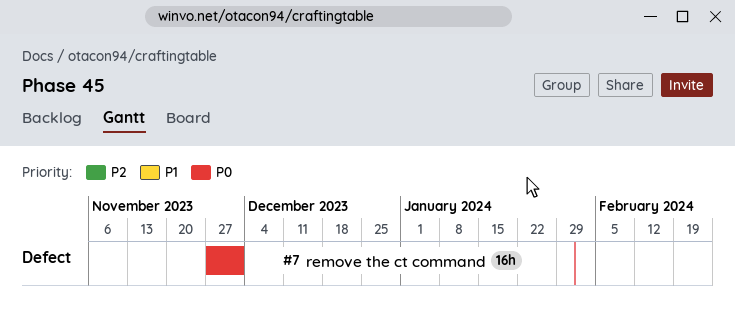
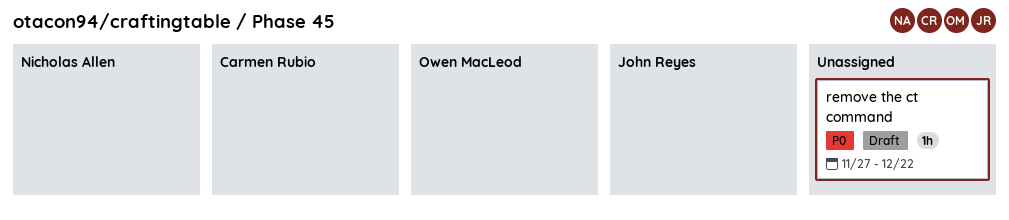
remove the ct command, estimate: 16h -> 1h
remove the ct command, due: Dec 1 -> Dec 22

